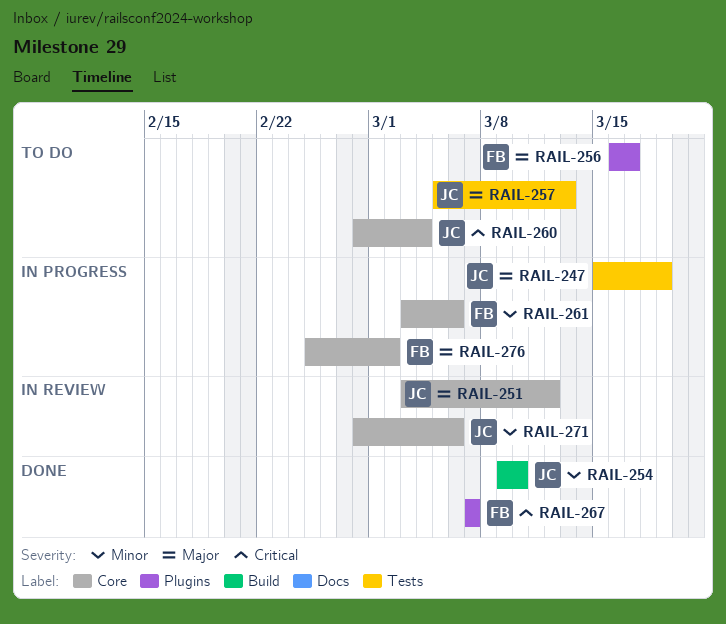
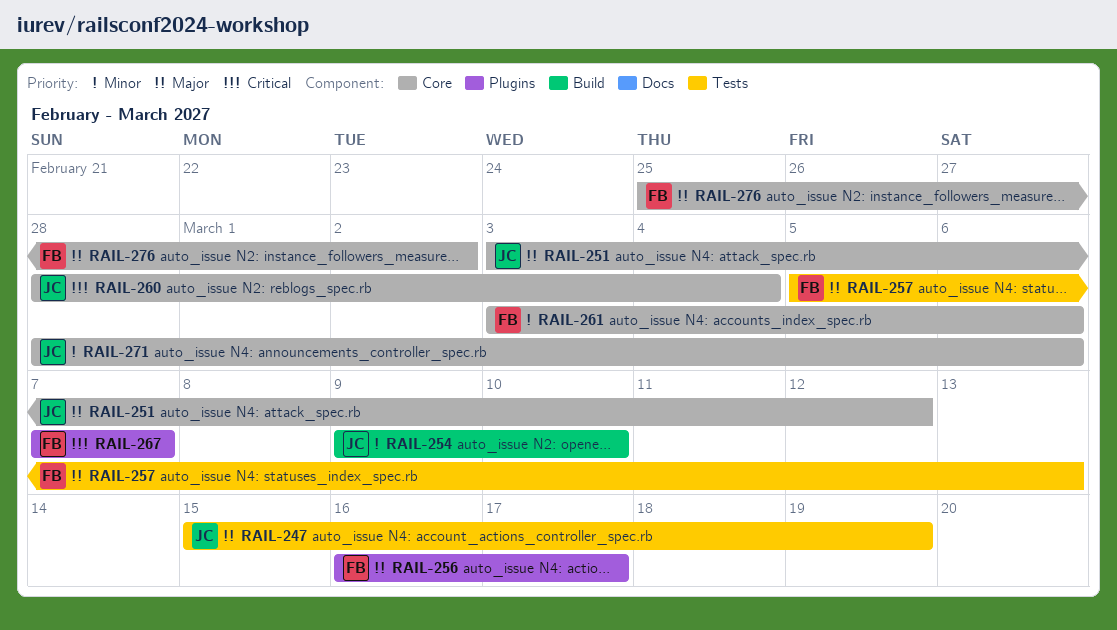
RAIL-257, owner: JC -> FB

